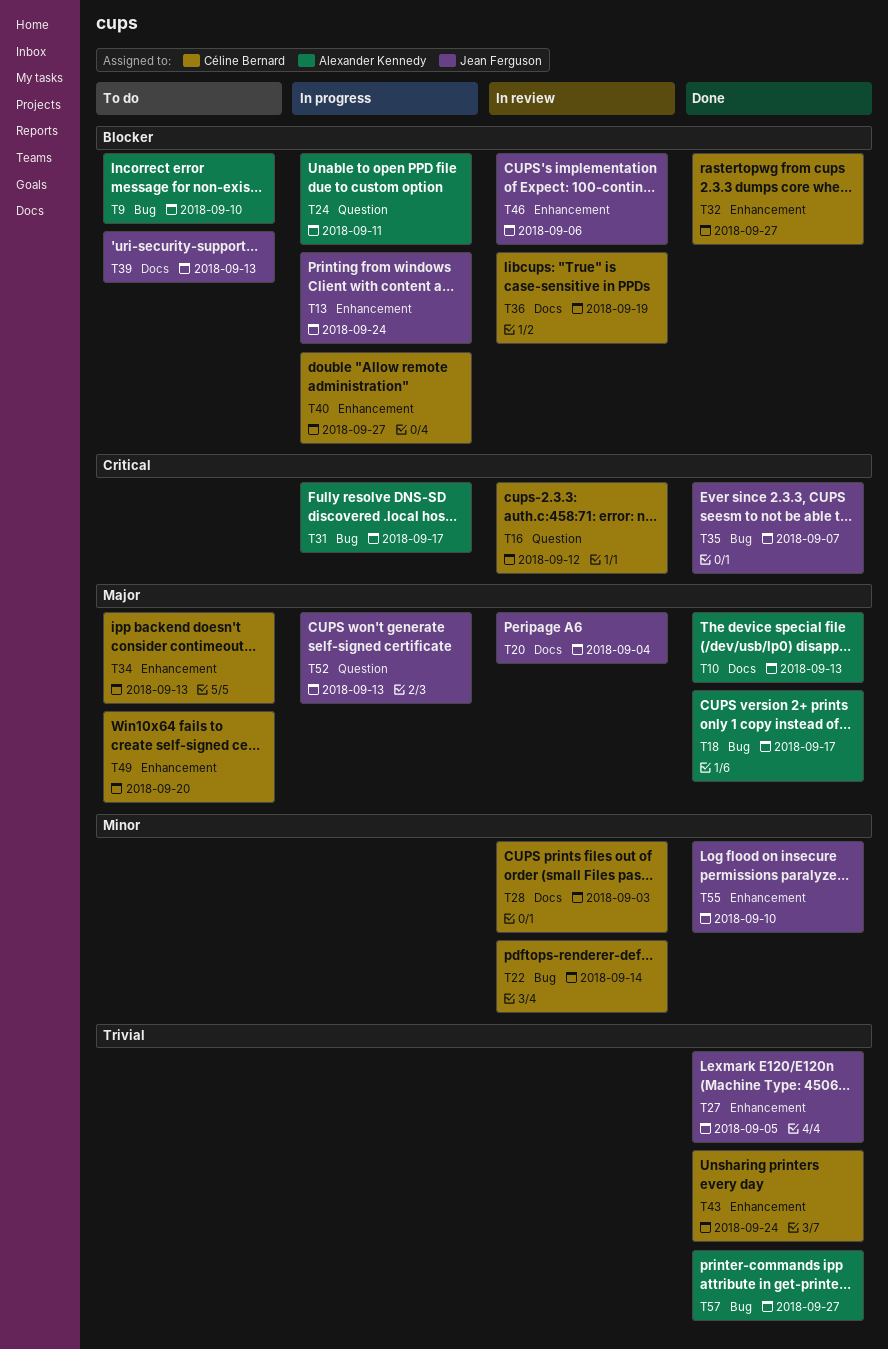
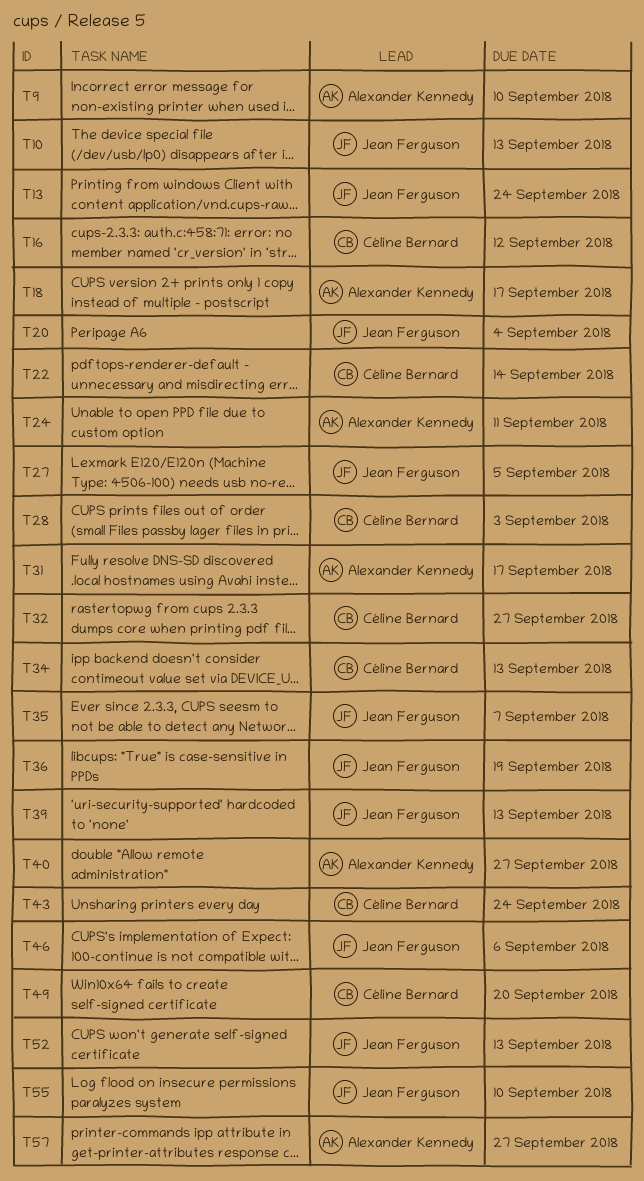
T10, owner: Alexander Kennedy -> Jean Ferguson
T36, owner: Céline Bernard -> Jean Ferguson
T40, owner: Céline Bernard -> Alexander Kennedy

